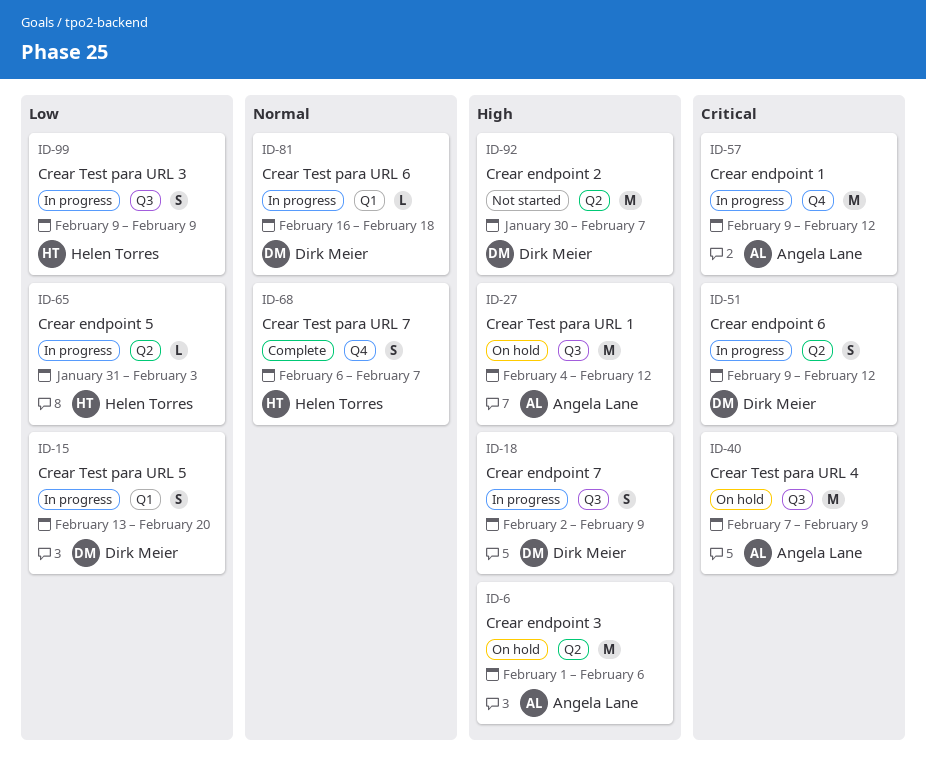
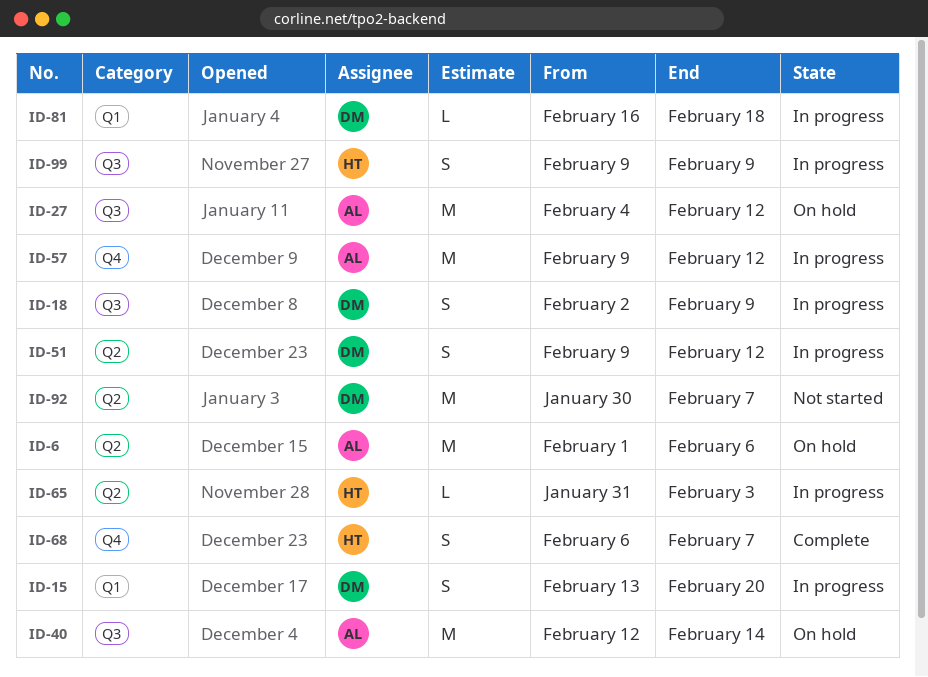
ID-40, start: Feb 7 -> Feb 12
ID-40, due: Feb 9 -> Feb 14

